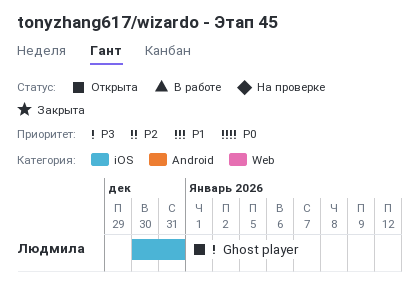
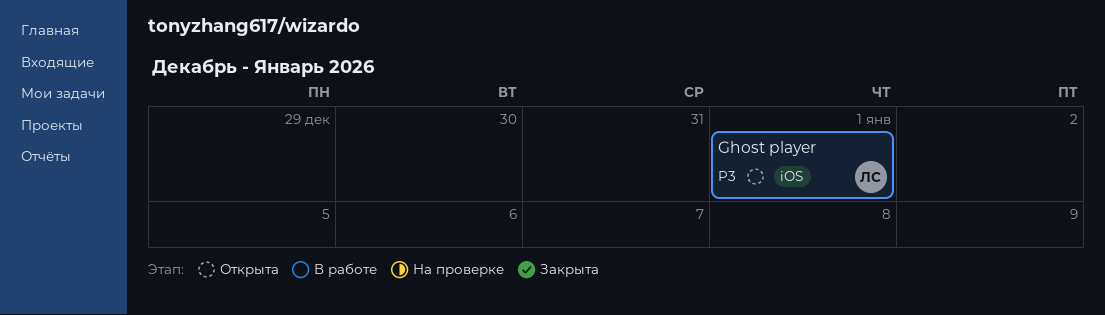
Ghost player, due: Dec 31 -> Jan 1

